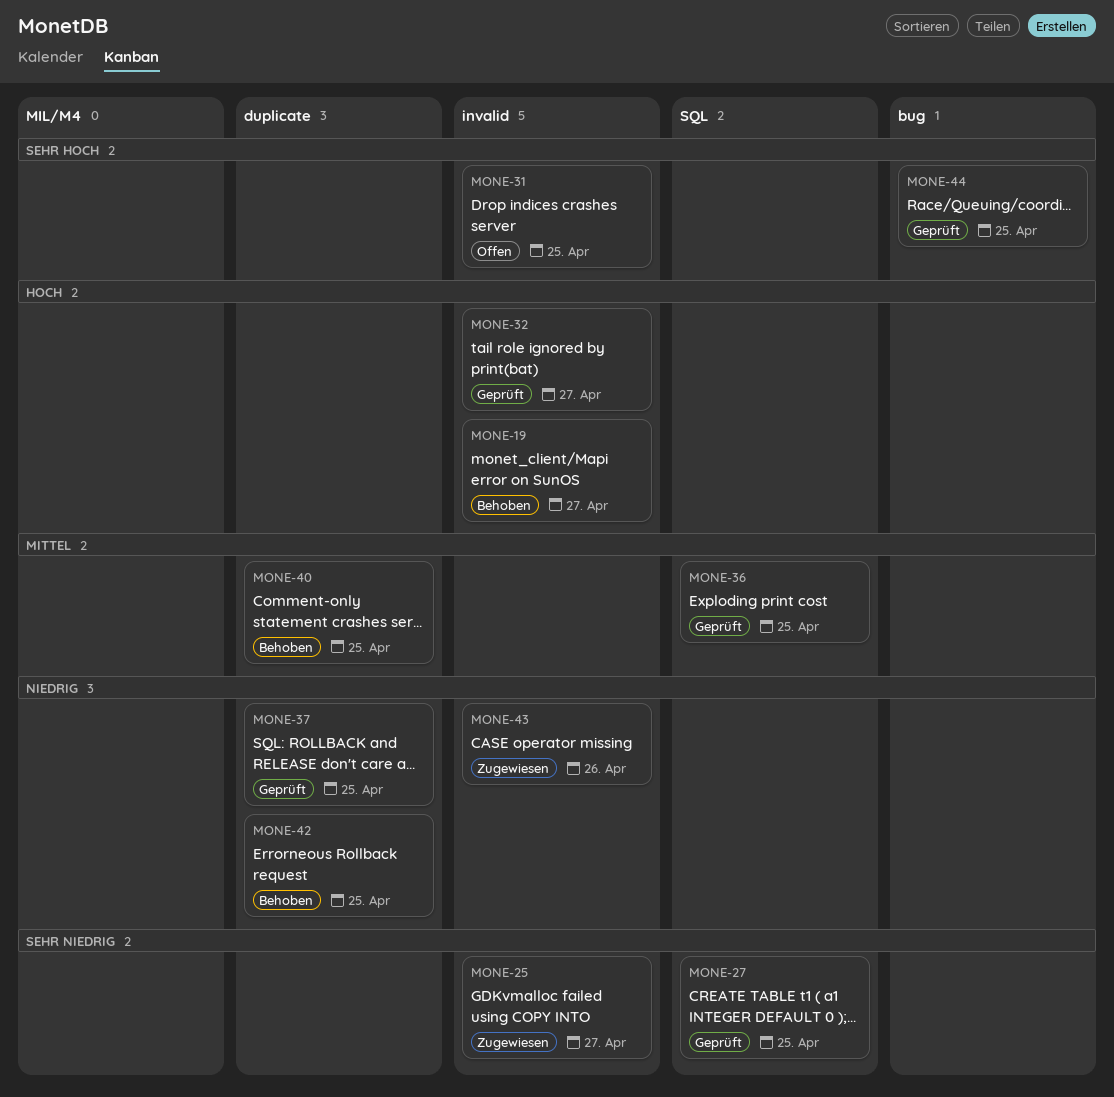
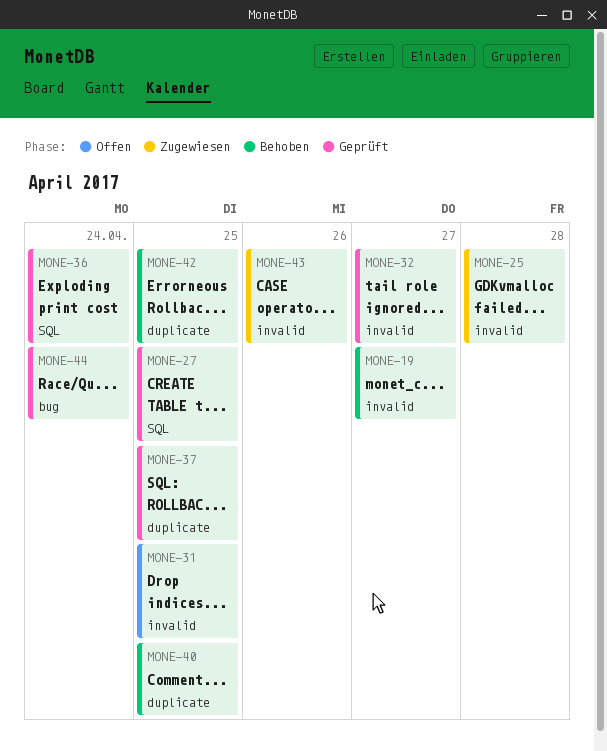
MONE-25, due: Apr 27 -> Apr 28
MONE-36, due: Apr 25 -> Apr 24
MONE-44, due: Apr 25 -> Apr 24

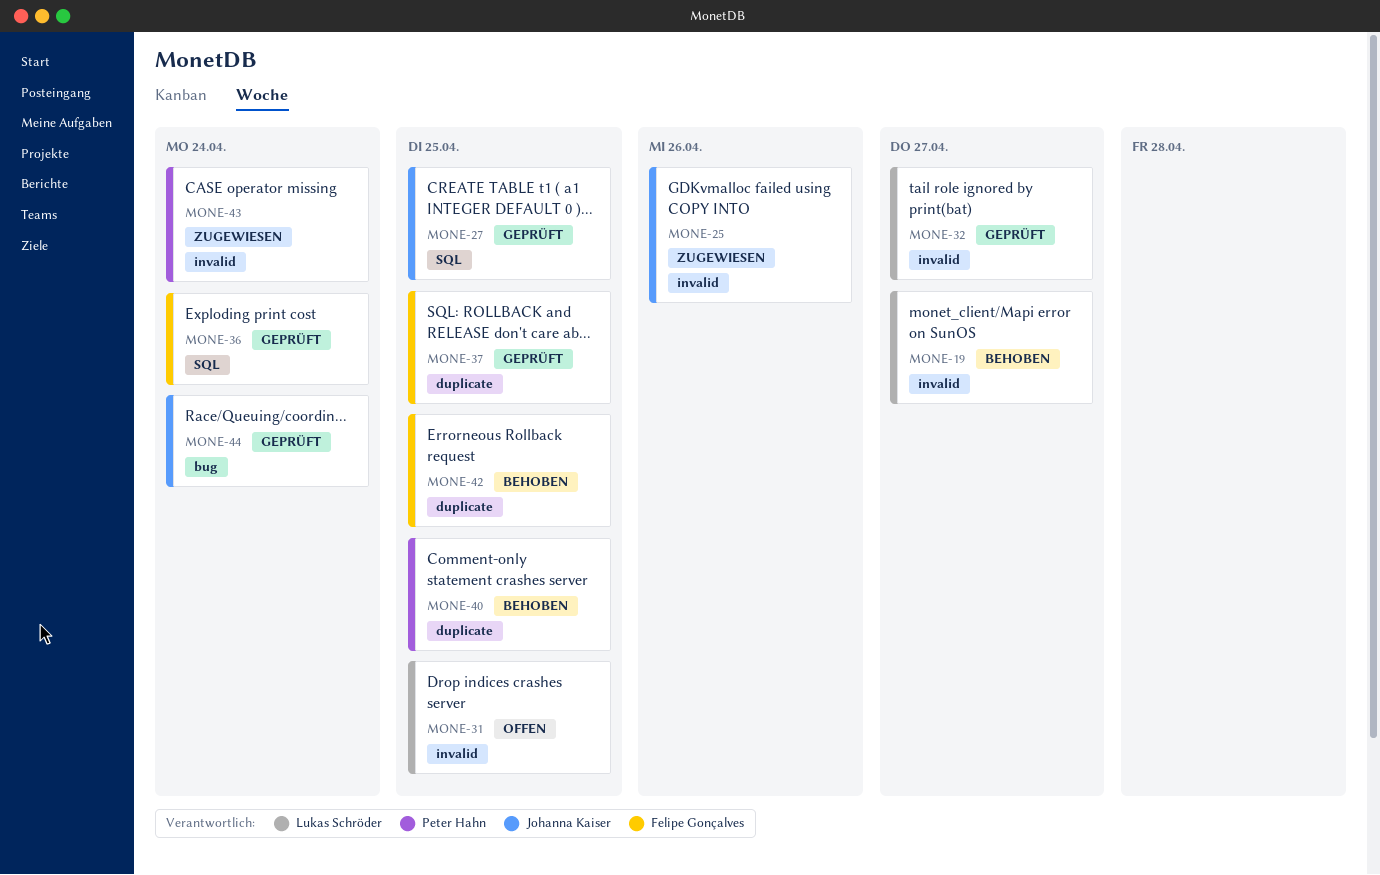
MONE-25, due: Apr 28 -> Apr 26
MONE-43, due: Apr 26 -> Apr 24

